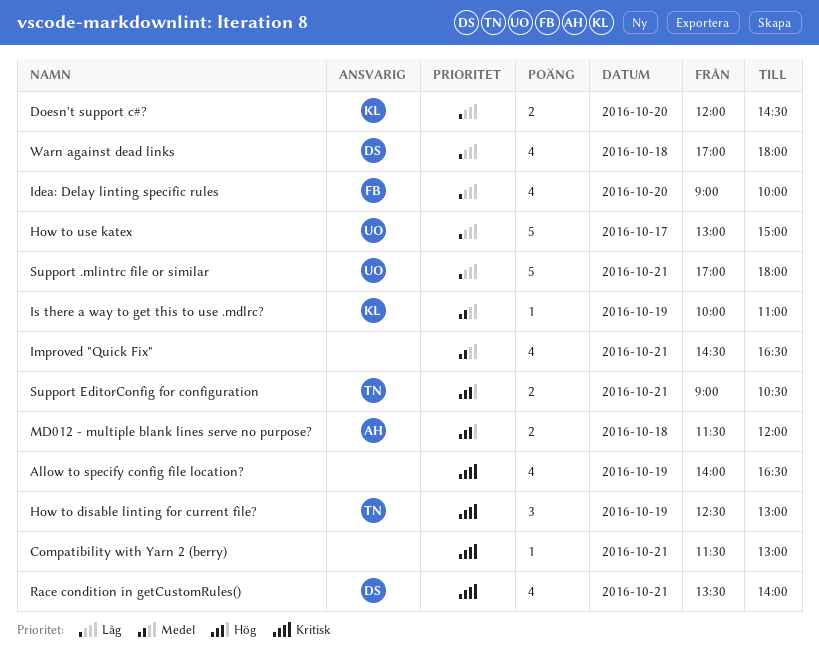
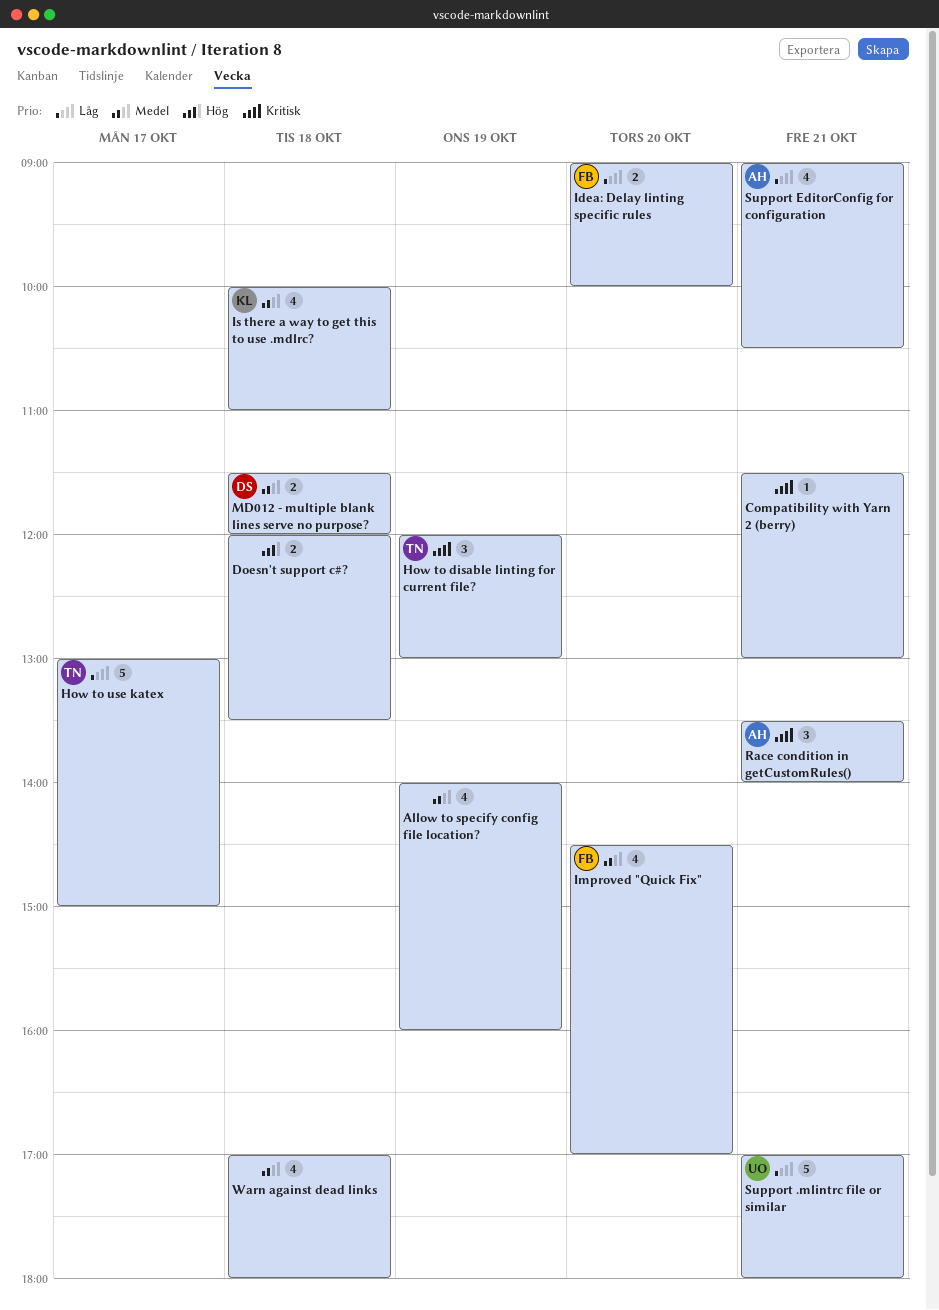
Allow to specify config file location?, priority: Kritisk -> Medel
Allow to specify config file location?, ends: 16:30 -> 16:00
Doesn't support c#?, owner: KL -> none
Doesn't support c#?, priority: Låg -> Hög
Doesn't support c#?, day: Oct 20 -> Oct 18
Doesn't support c#?, ends: 14:30 -> 13:30
How to disable linting for current file?, begins: 12:30 -> 12:00
How to use katex, owner: UO -> TN
Idea: Delay linting specific rules, estimate: 4 -> 2
Improved "Quick Fix", owner: none -> FB
Improved "Quick Fix", day: Oct 21 -> Oct 20
Improved "Quick Fix", ends: 16:30 -> 17:00
Is there a way to get this to use .mdlrc?, estimate: 1 -> 4
Is there a way to get this to use .mdlrc?, day: Oct 19 -> Oct 18
MD012 - multiple blank lines serve no purpose?, owner: AH -> DS
MD012 - multiple blank lines serve no purpose?, priority: Hög -> Medel
Race condition in getCustomRules(), owner: DS -> AH
Race condition in getCustomRules(), estimate: 4 -> 3
Support EditorConfig for configuration, owner: TN -> AH
Support EditorConfig for configuration, priority: Hög -> Låg
Support EditorConfig for configuration, estimate: 2 -> 4
Warn against dead links, owner: DS -> none
Warn against dead links, priority: Låg -> Medel

